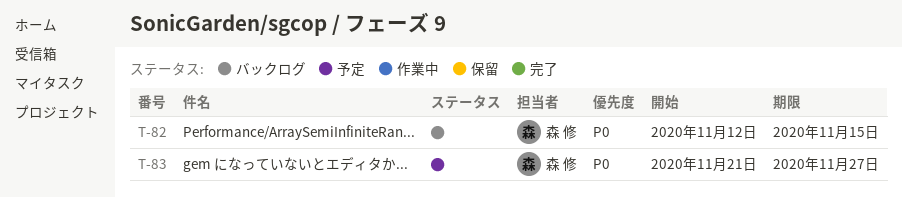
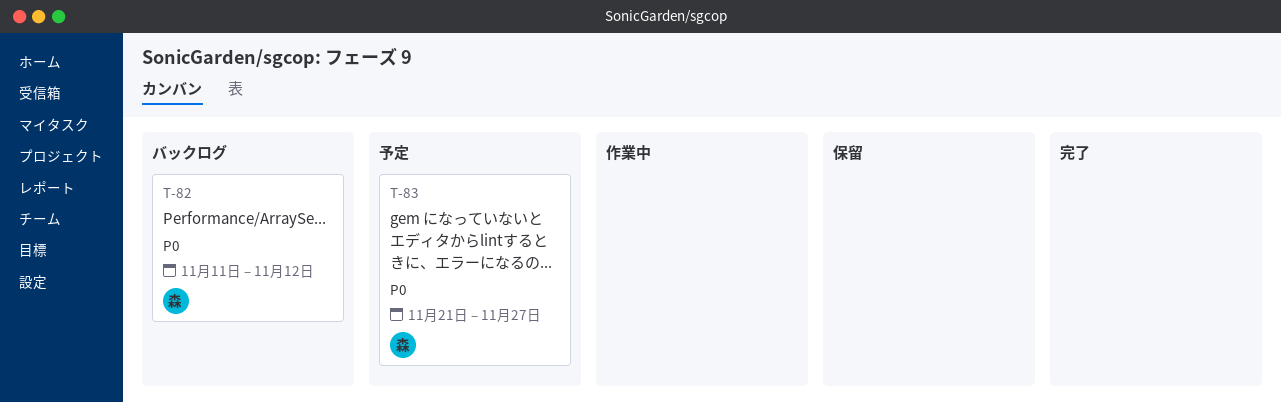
T-82, start: Nov 12 -> Nov 11
T-82, due: Nov 15 -> Nov 12

